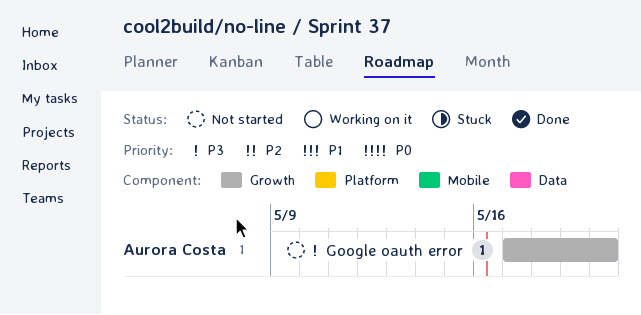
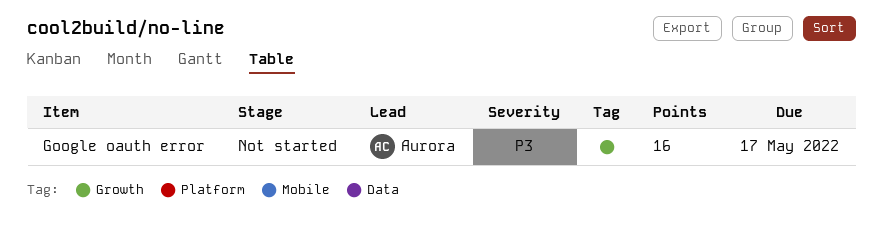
Google oauth error, estimate: 1 -> 16
Google oauth error, due: May 20 -> May 17

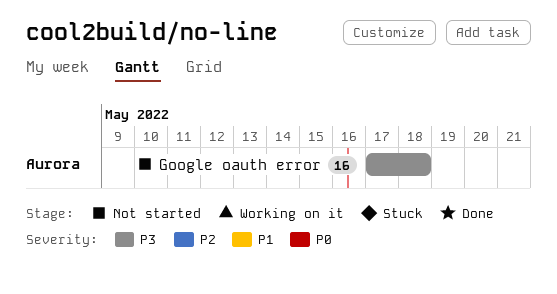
Google oauth error, due: May 17 -> May 18

